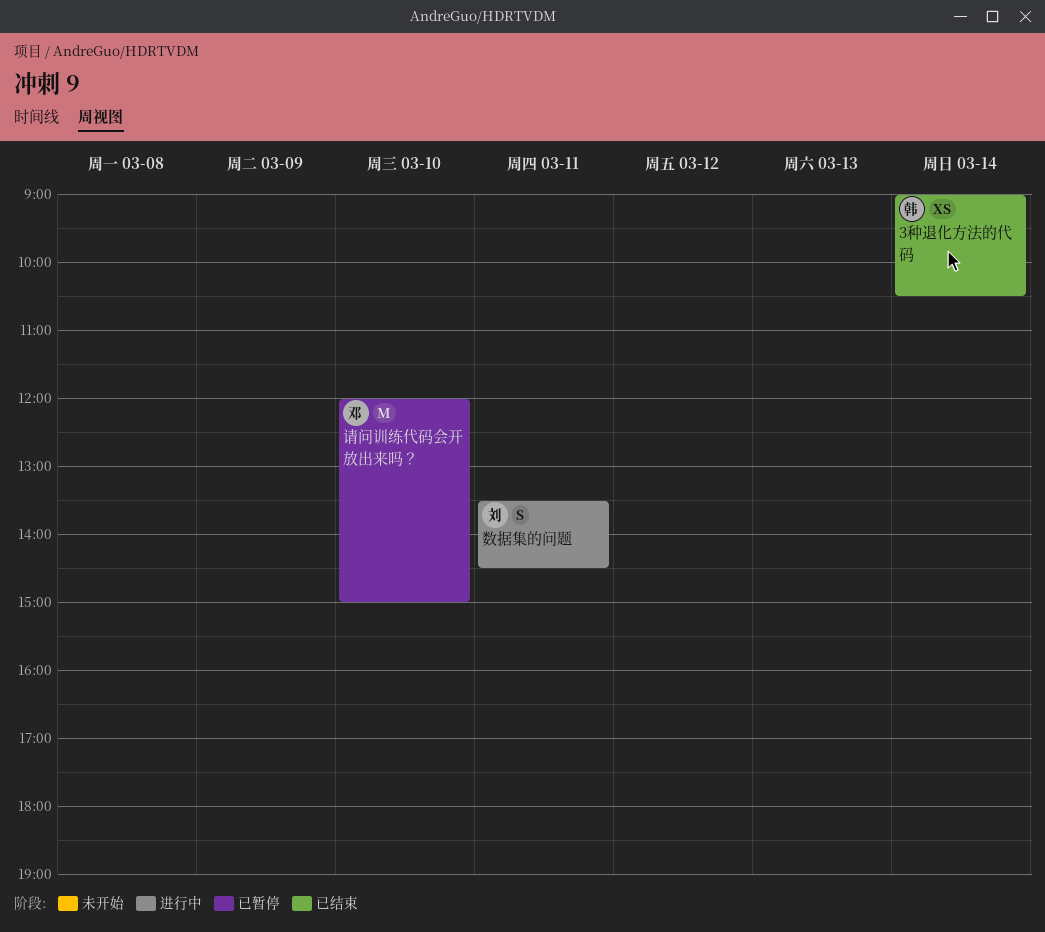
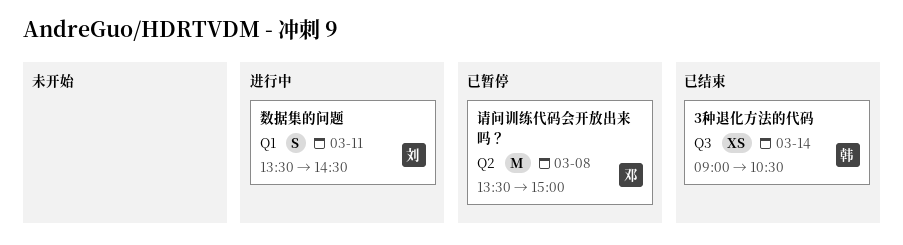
请问训练代码会开放出来吗？, day: Mar 10 -> Mar 8
请问训练代码会开放出来吗？, begins: 12:00 -> 13:30

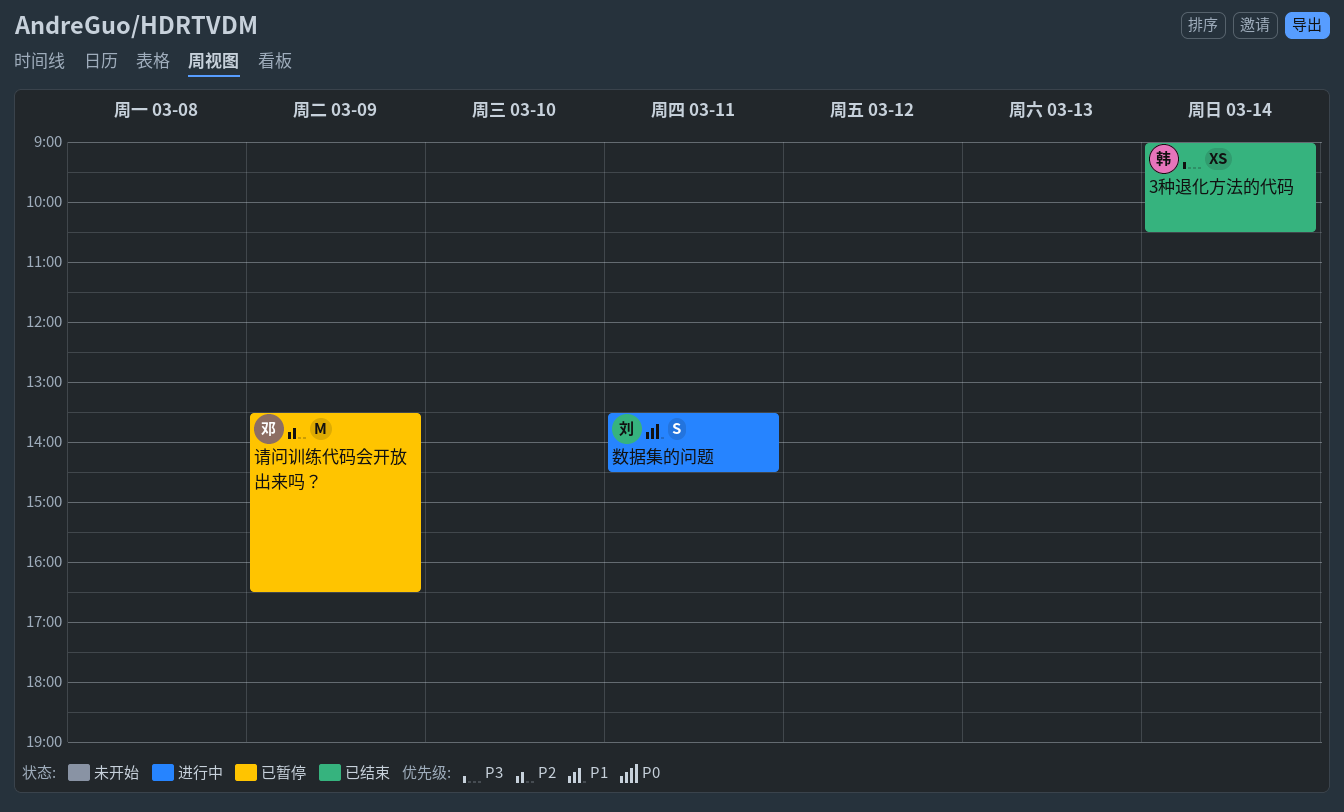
请问训练代码会开放出来吗？, day: Mar 8 -> Mar 9
请问训练代码会开放出来吗？, ends: 15:00 -> 16:30

